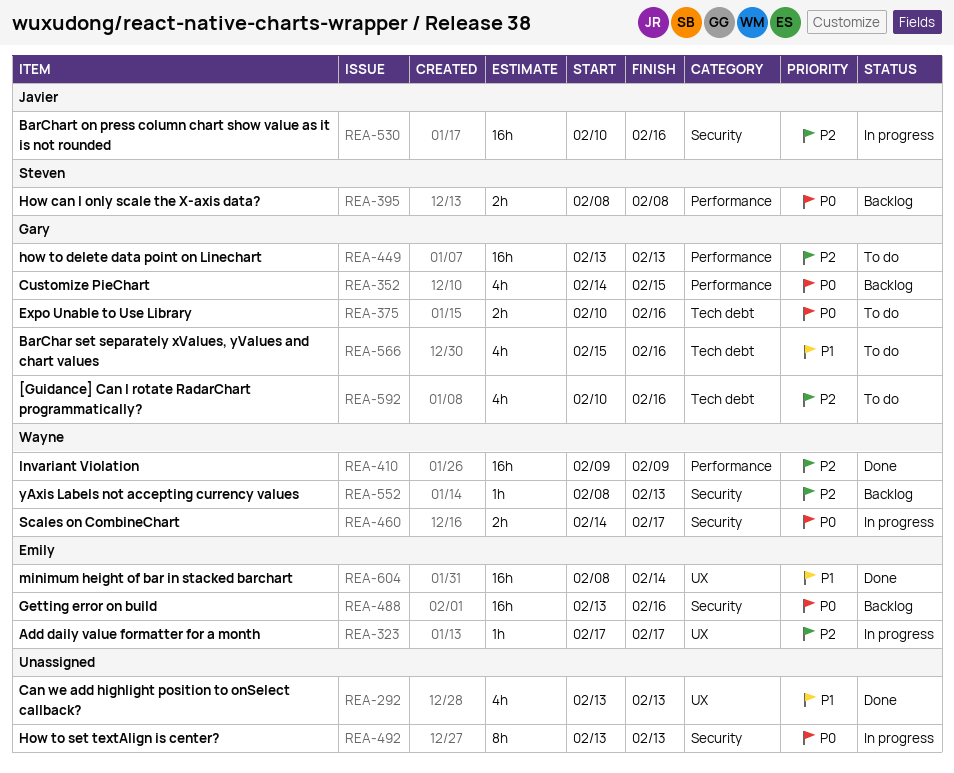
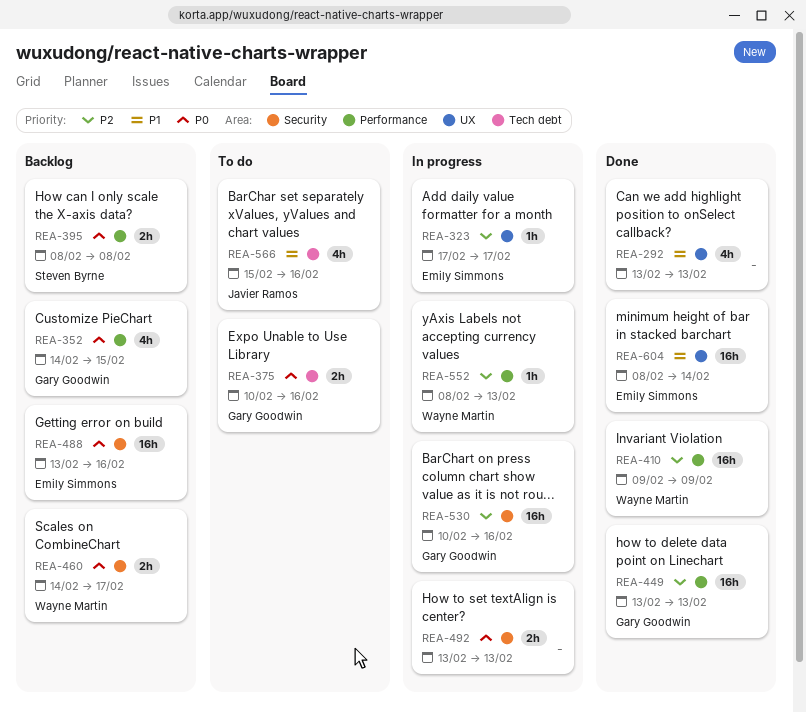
REA-449, status: To do -> Done
REA-460, status: In progress -> Backlog
REA-492, estimate: 8h -> 2h
REA-530, owner: Javier Ramos -> Gary Goodwin
REA-552, status: Backlog -> In progress
REA-552, label: Security -> Performance
REA-566, owner: Gary Goodwin -> Javier Ramos
REA-592: present -> none

